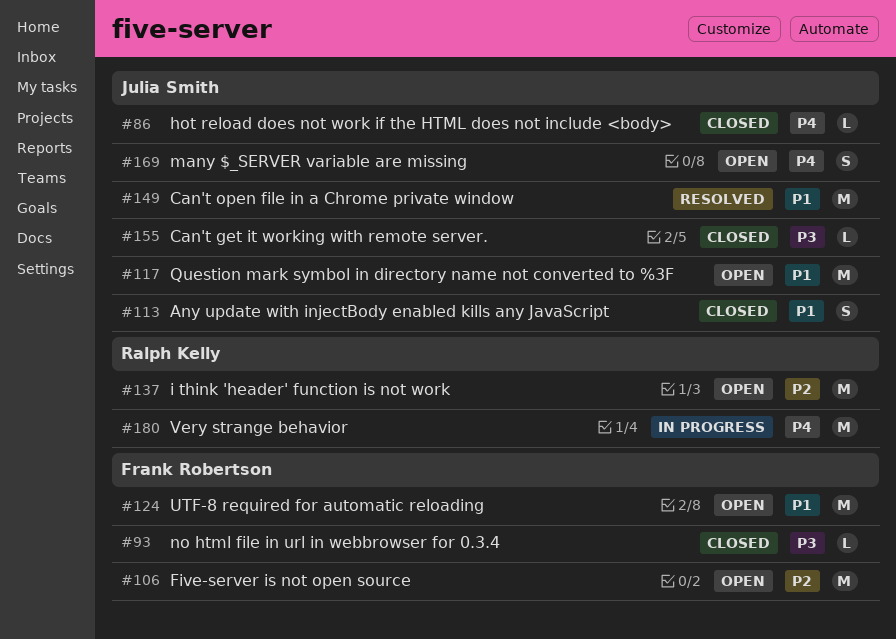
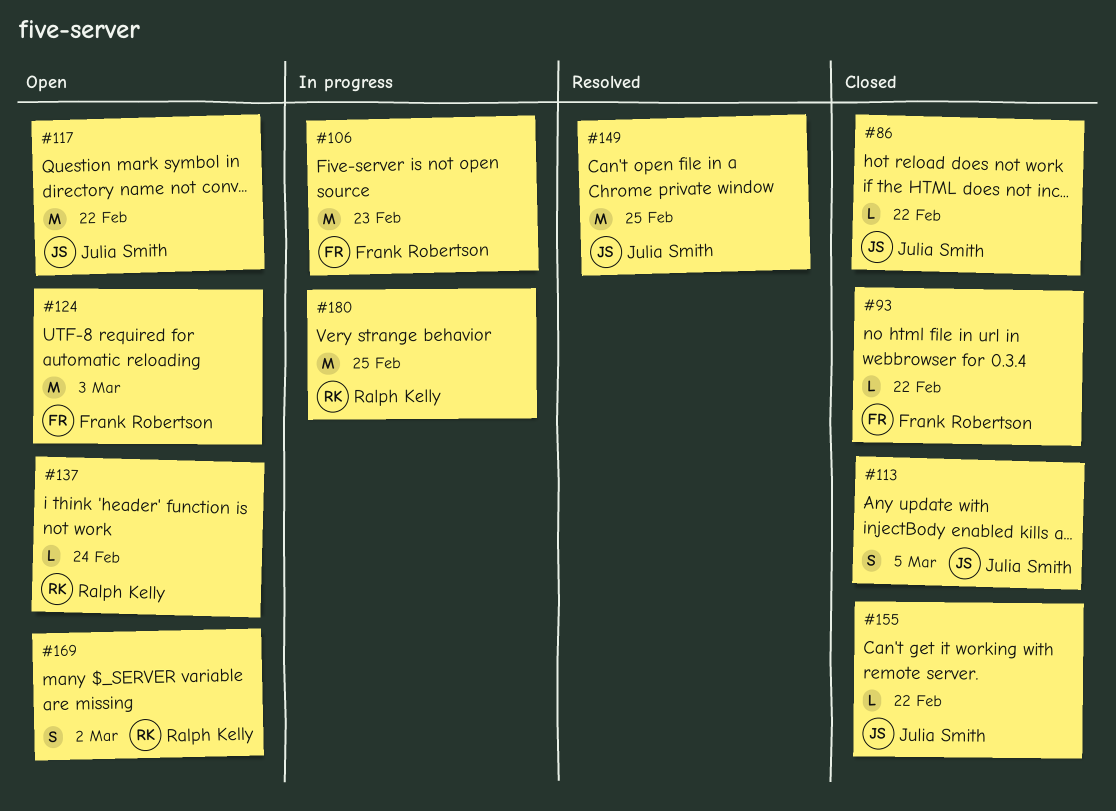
#106, status: Open -> In progress
#137, estimate: M -> L
#169, owner: Julia Smith -> Ralph Kelly

